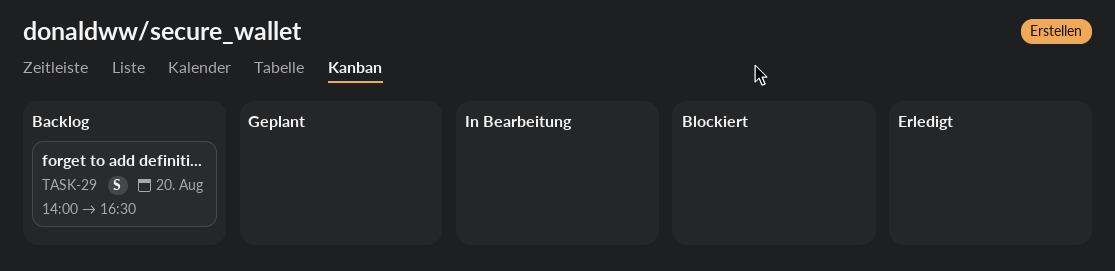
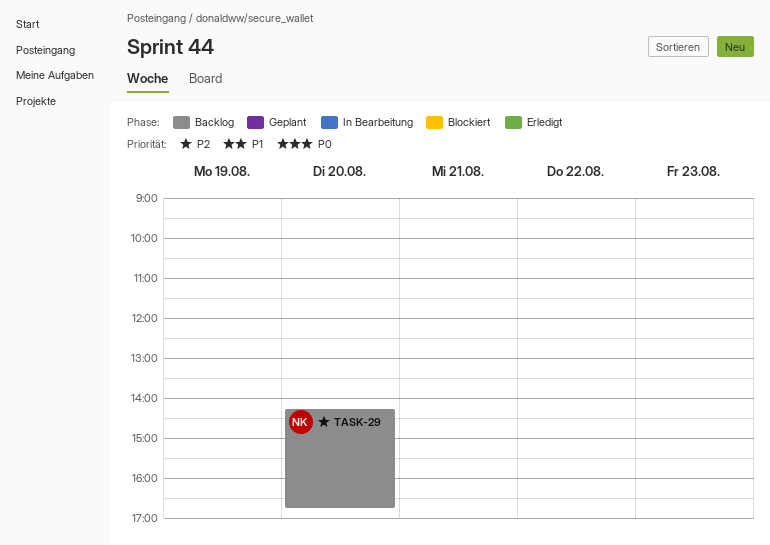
TASK-29, begins: 14:00 -> 14:15
TASK-29, ends: 16:30 -> 16:45

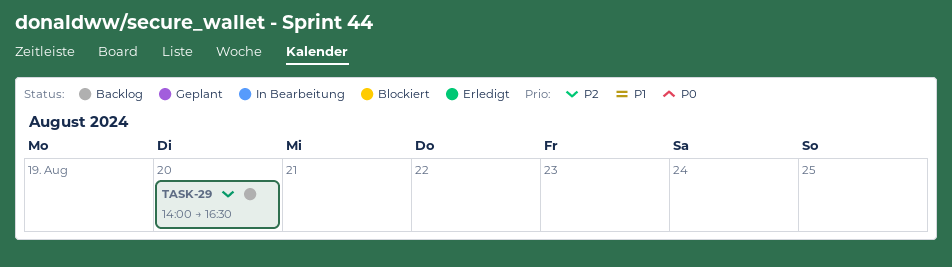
TASK-29, begins: 14:15 -> 14:00
TASK-29, ends: 16:45 -> 16:30

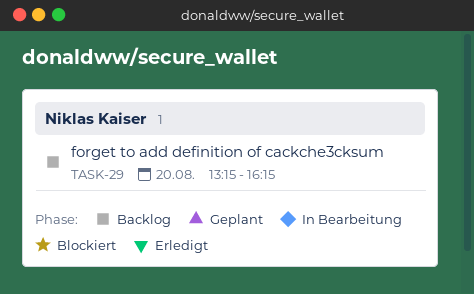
TASK-29, begins: 14:00 -> 13:15
TASK-29, ends: 16:30 -> 16:15

